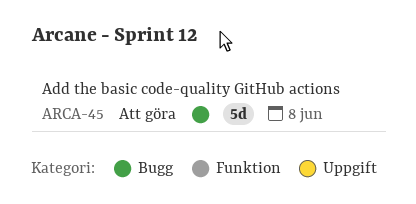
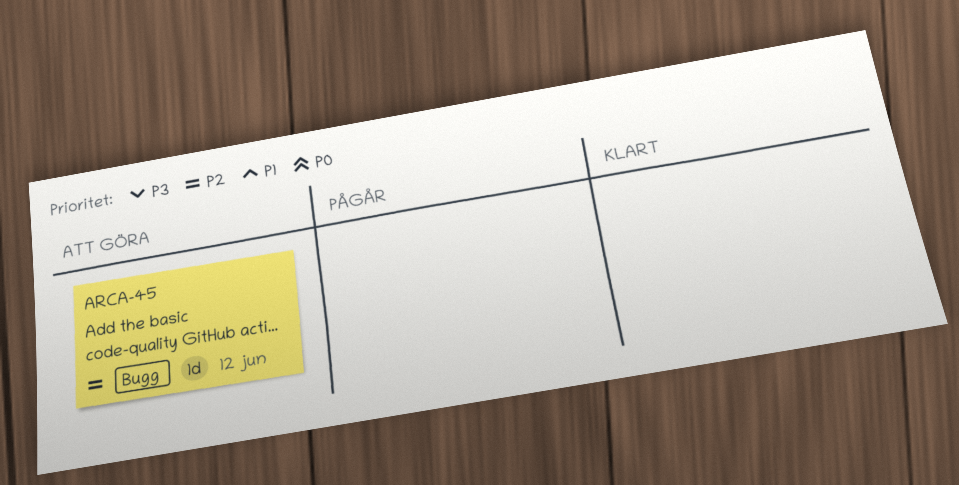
ARCA-45, estimate: 5d -> 1d
ARCA-45, due: Jun 8 -> Jun 12

